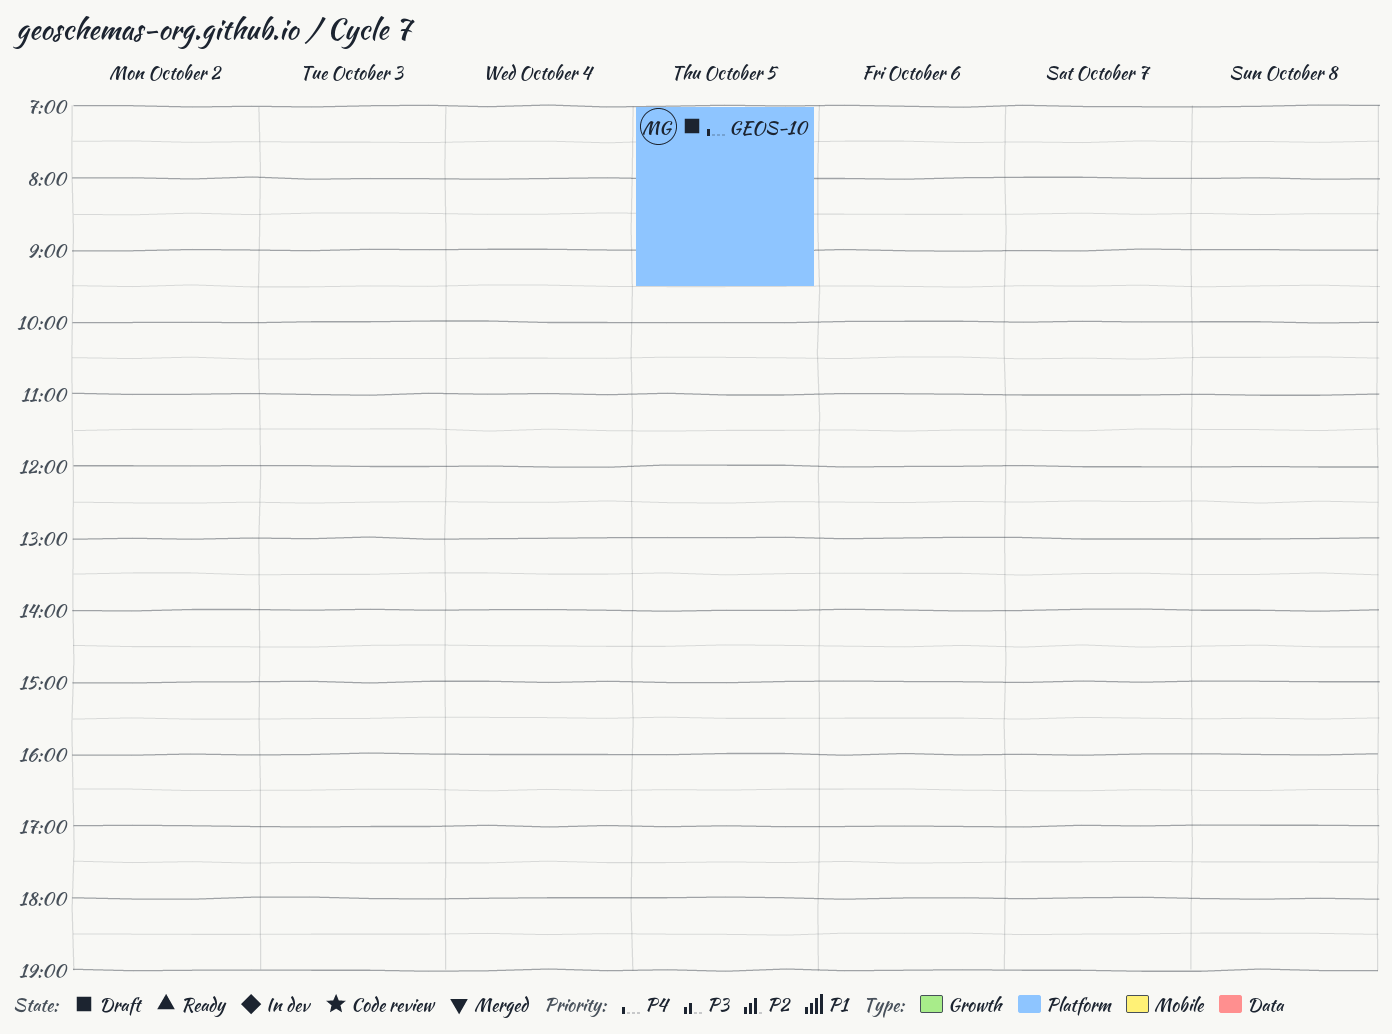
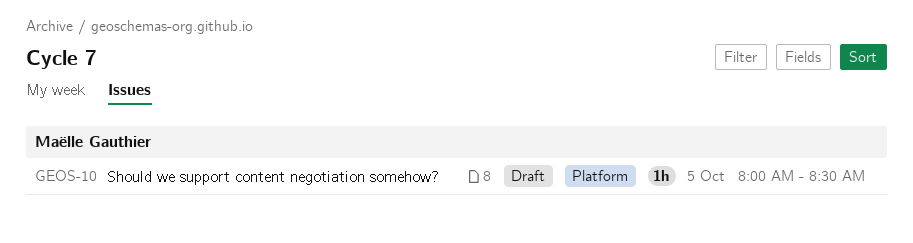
GEOS-10, begins: 07:00 -> 08:00
GEOS-10, ends: 09:30 -> 08:30

